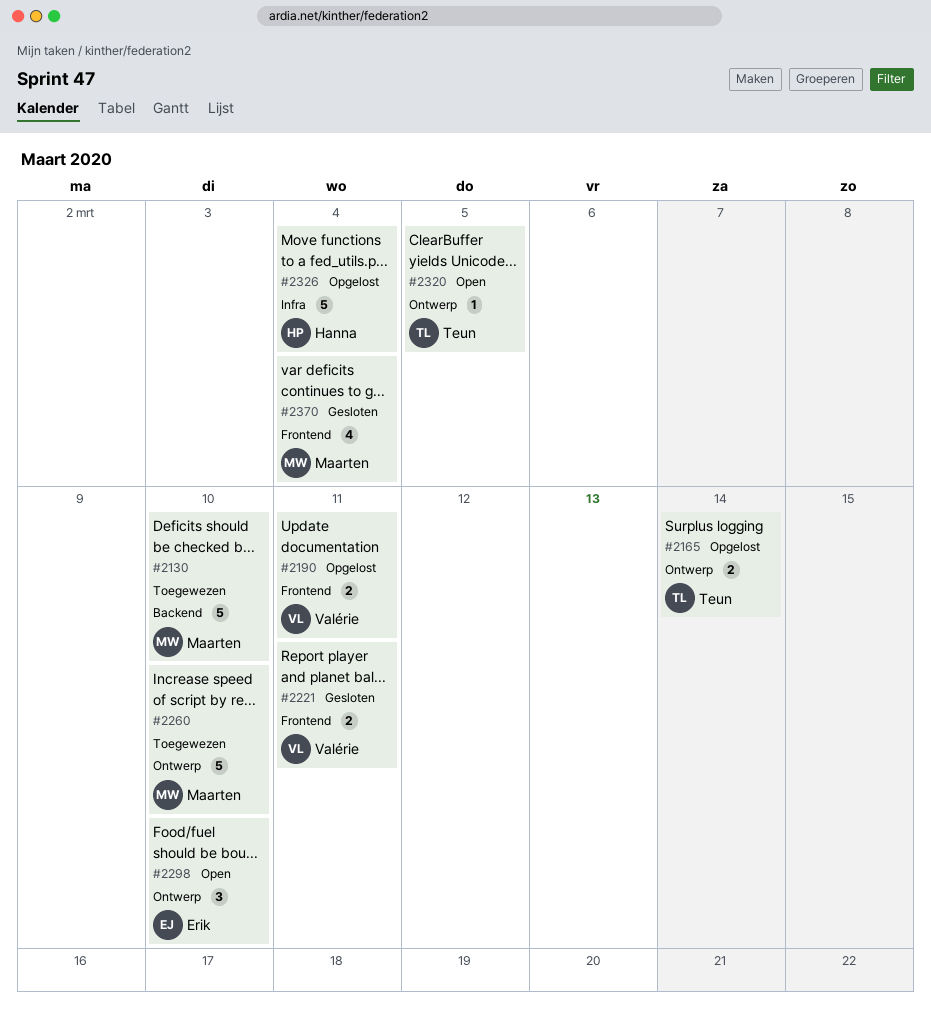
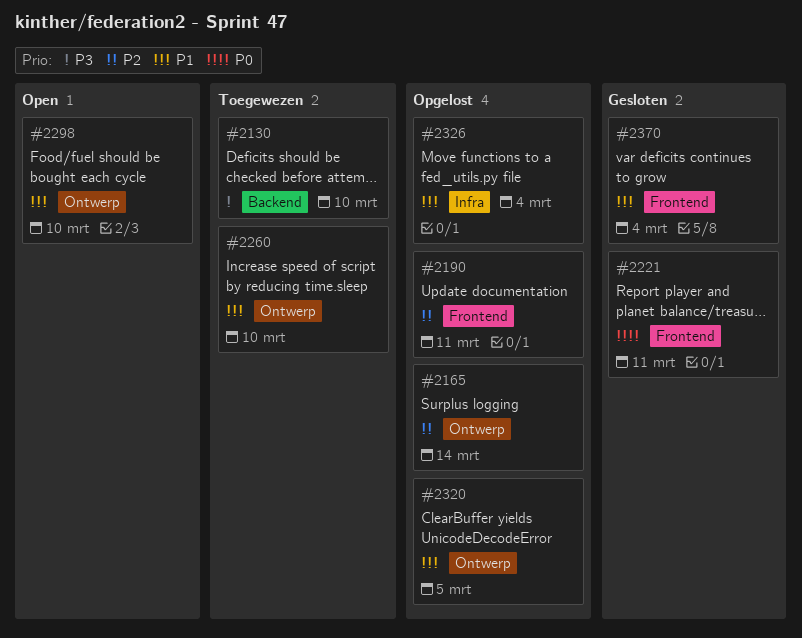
#2320, status: Open -> Opgelost

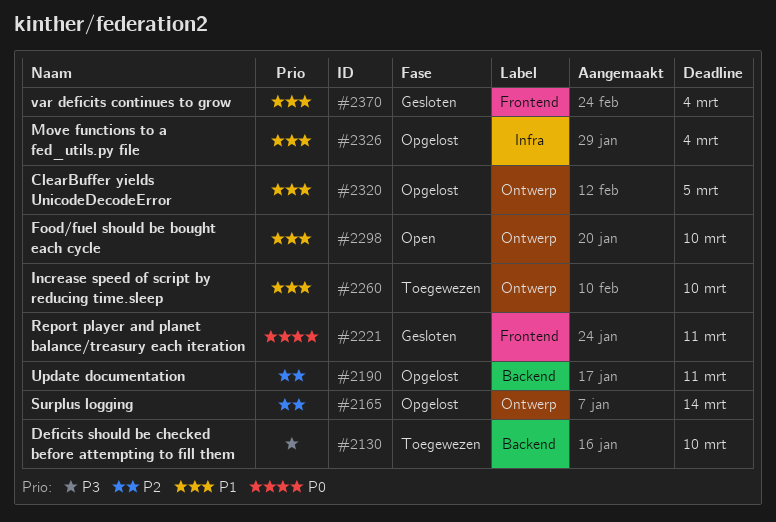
#2190, label: Frontend -> Backend

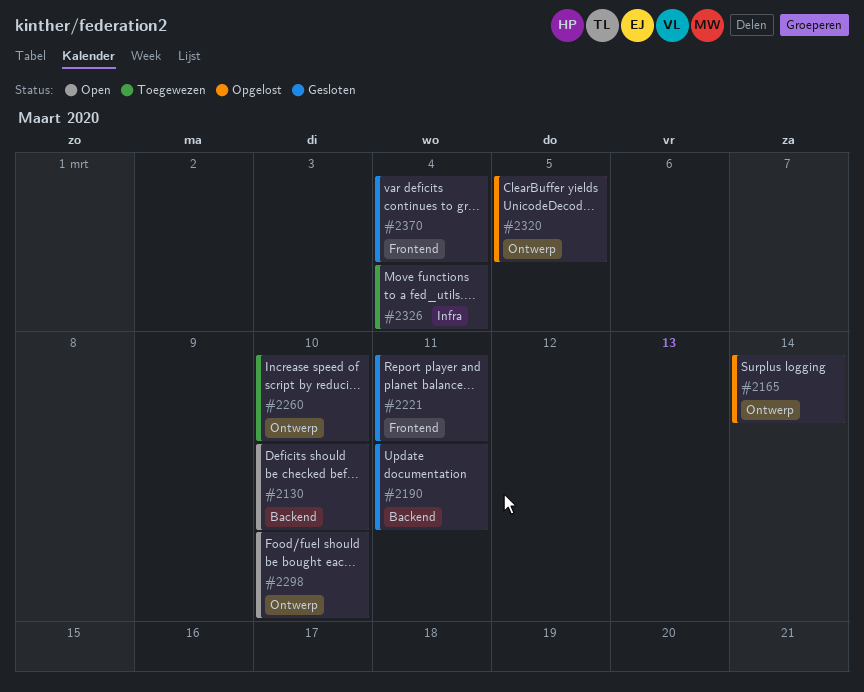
#2130, status: Toegewezen -> Open
#2190, status: Opgelost -> Gesloten
#2326, status: Opgelost -> Toegewezen

